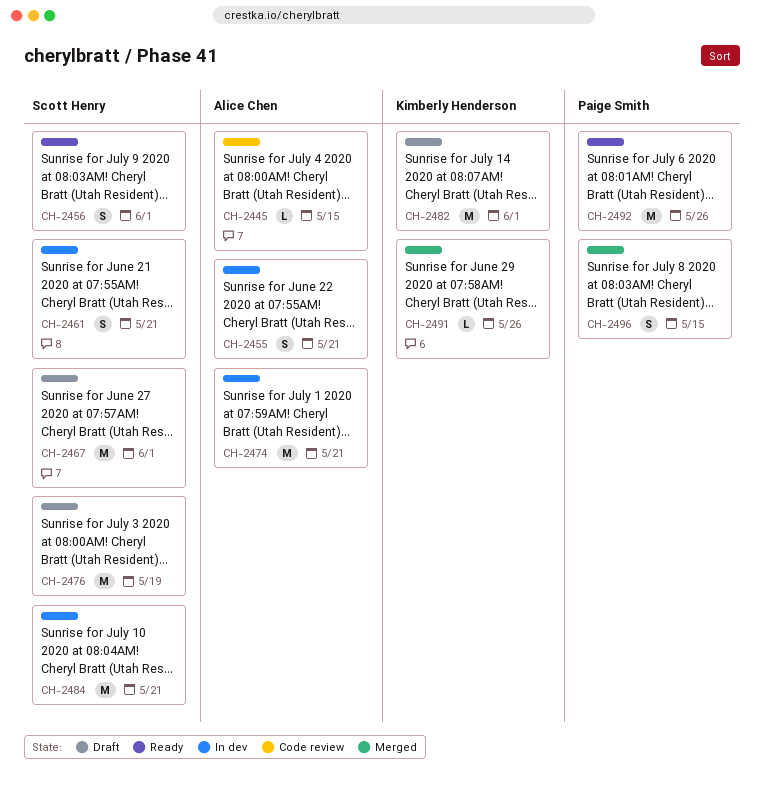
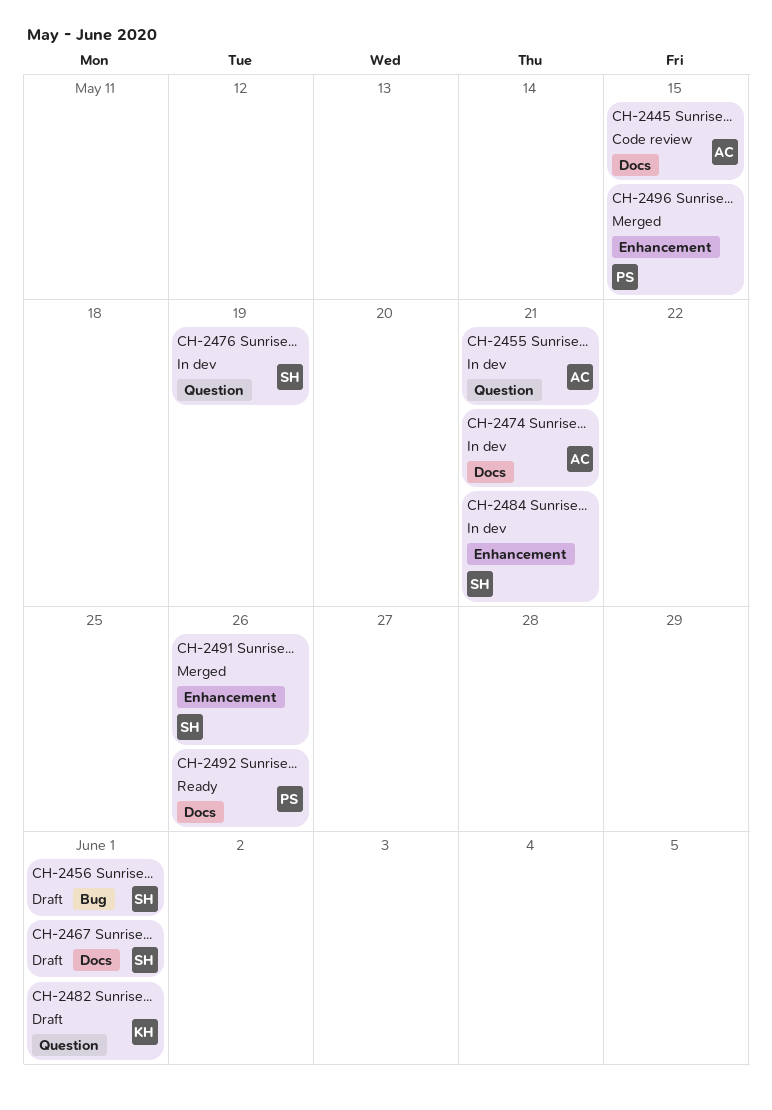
CH-2456, status: Ready -> Draft
CH-2461: present -> none
CH-2476, status: Draft -> In dev
CH-2491, owner: Kimberly Henderson -> Scott Henry

